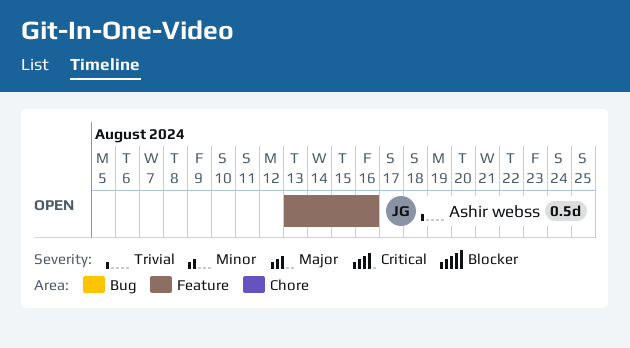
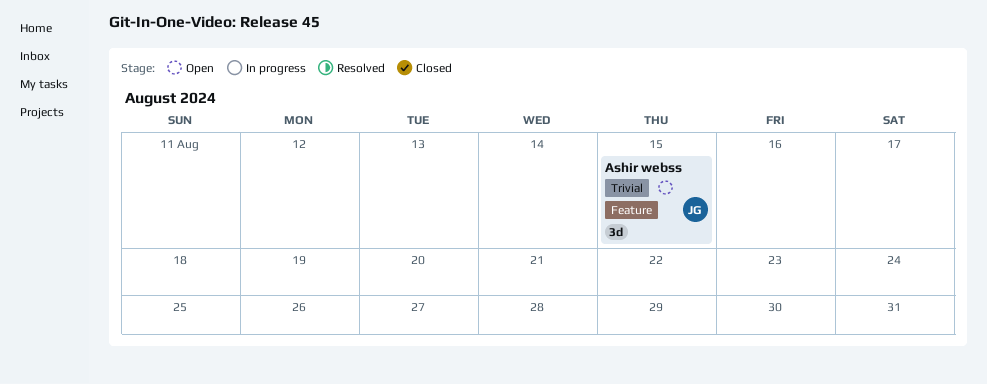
Ashir webss, estimate: 0.5d -> 3d
Ashir webss, due: Aug 16 -> Aug 15

